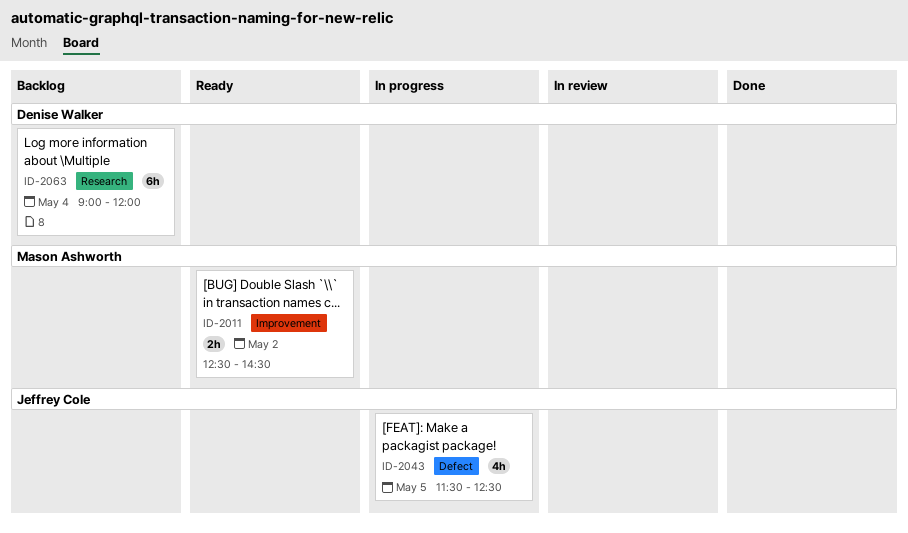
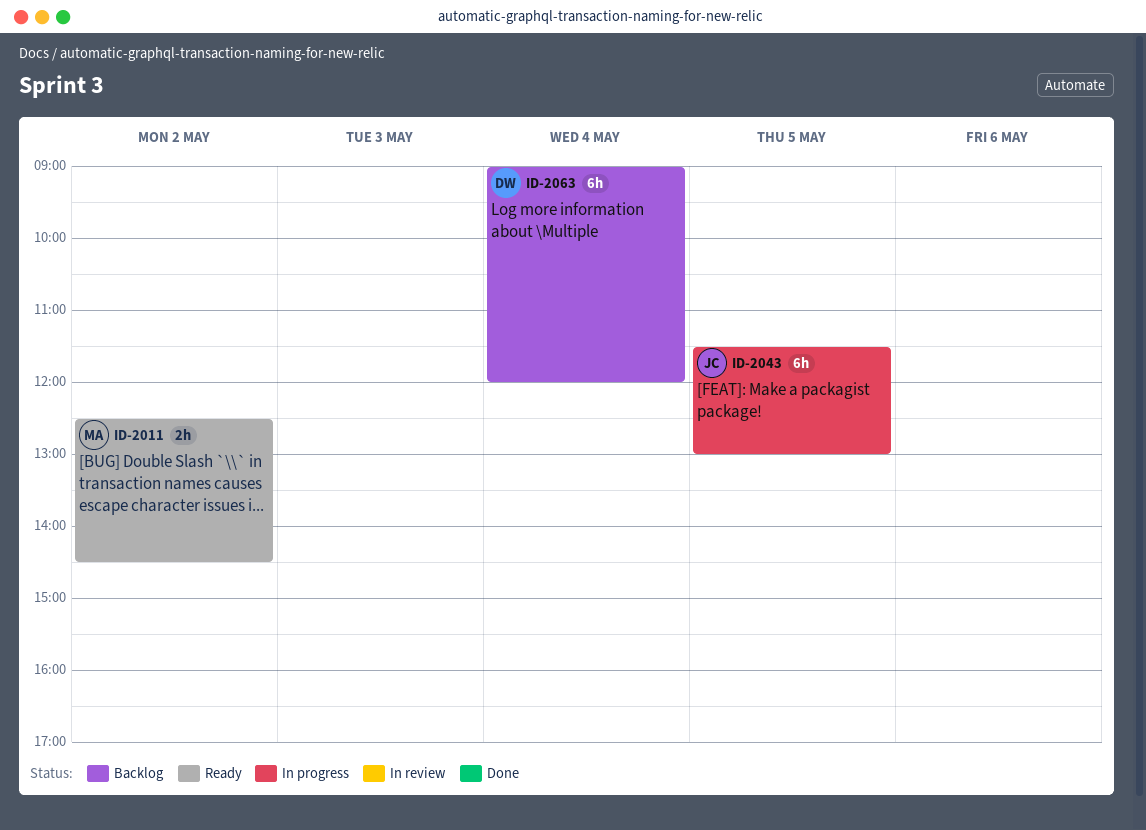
ID-2043, estimate: 4h -> 6h
ID-2043, ends: 12:30 -> 13:00

